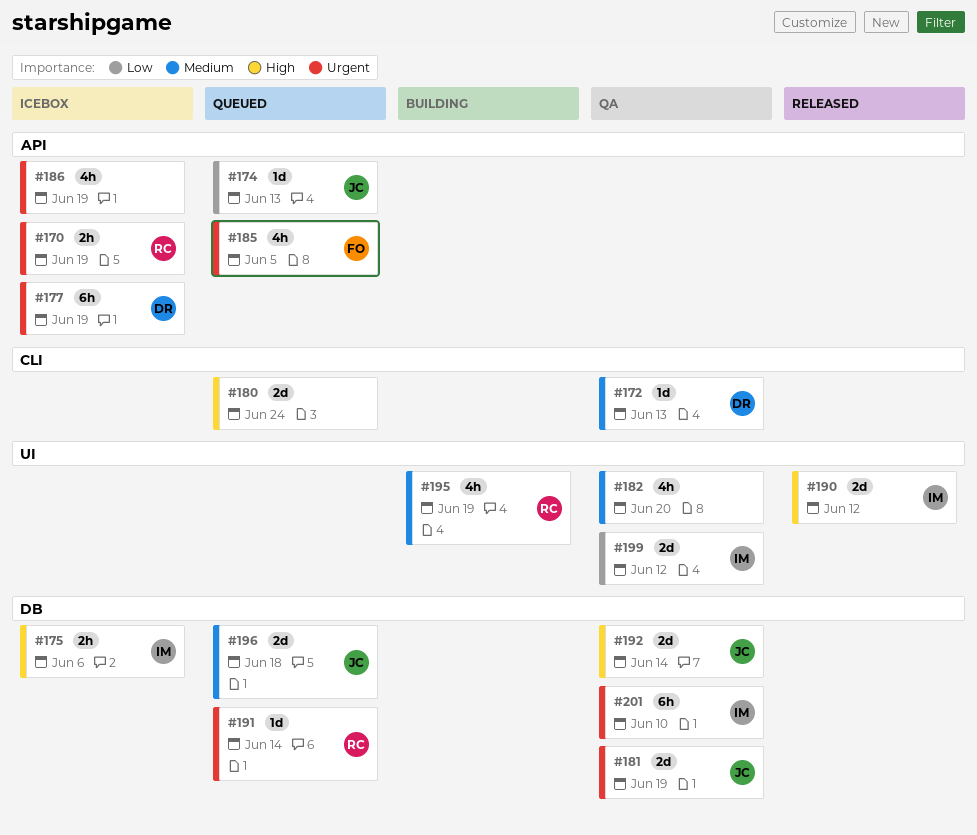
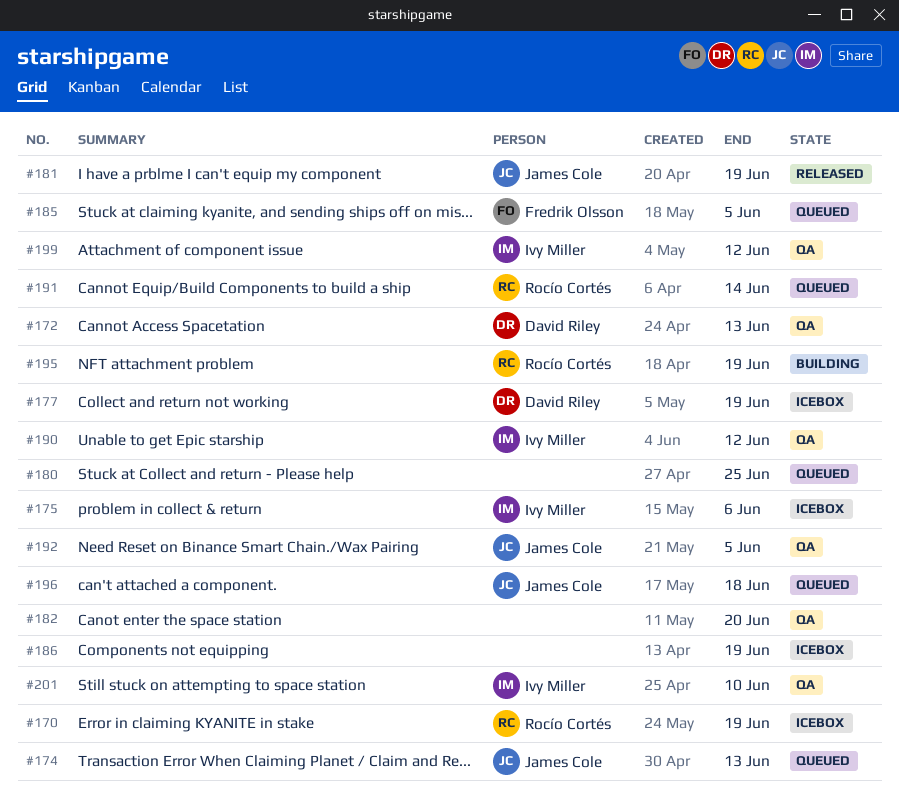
#180, due: Jun 24 -> Jun 25
#181, status: QA -> Released
#190, status: Released -> QA
#192, due: Jun 14 -> Jun 5

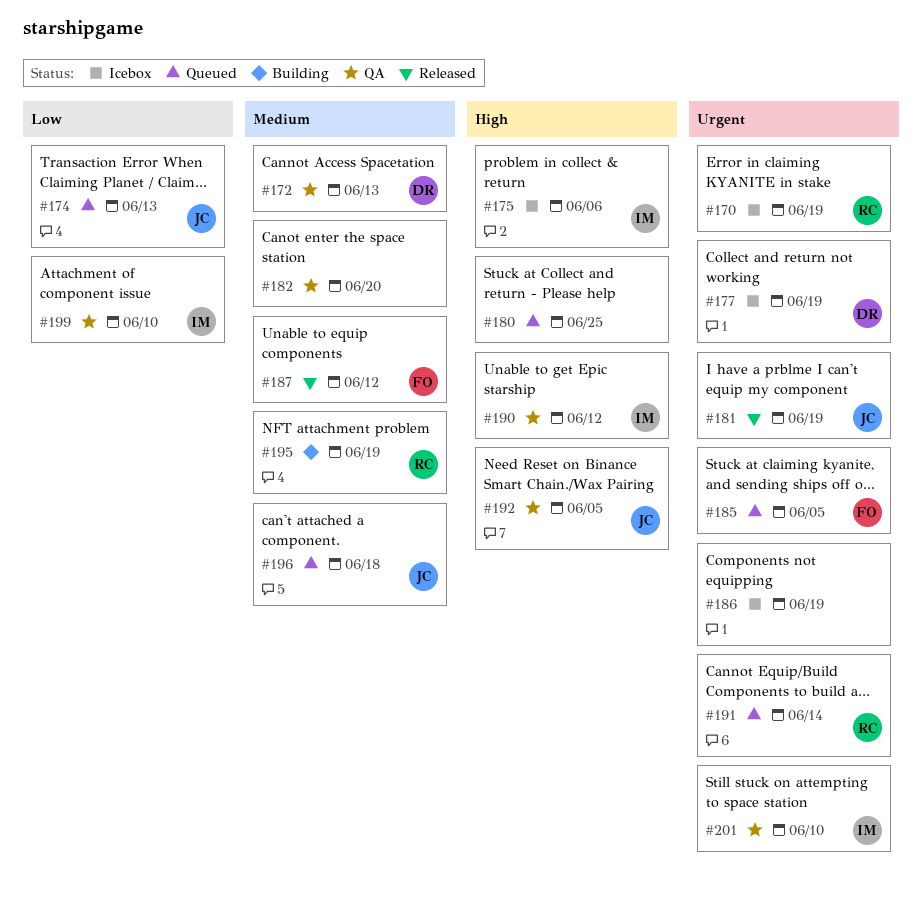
#187: none -> present
#199, due: Jun 12 -> Jun 10

